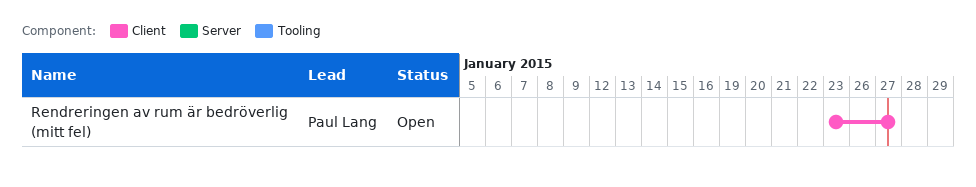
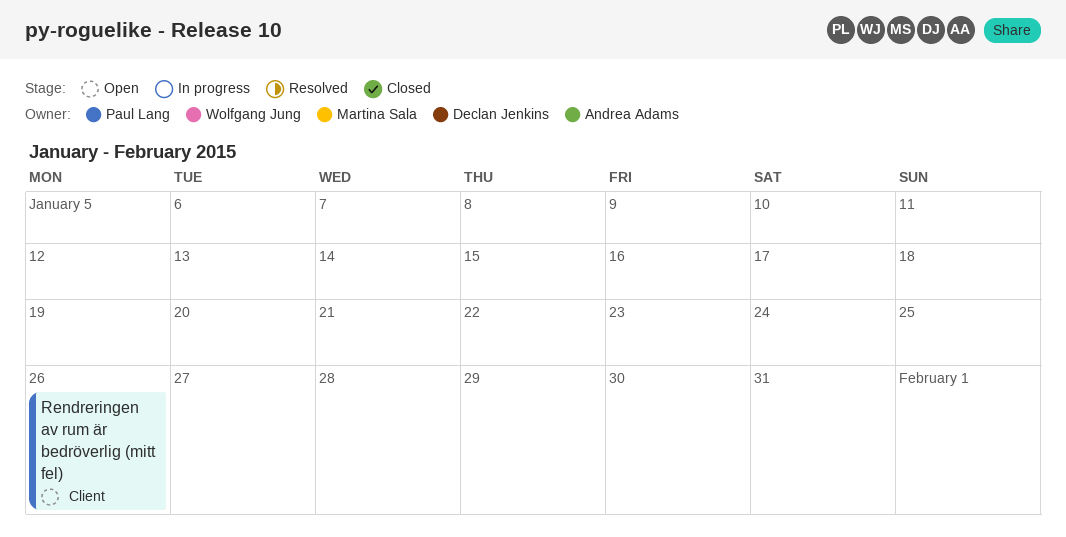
Rendreringen av rum är bedröverlig (mitt fel), due: Jan 27 -> Jan 26

